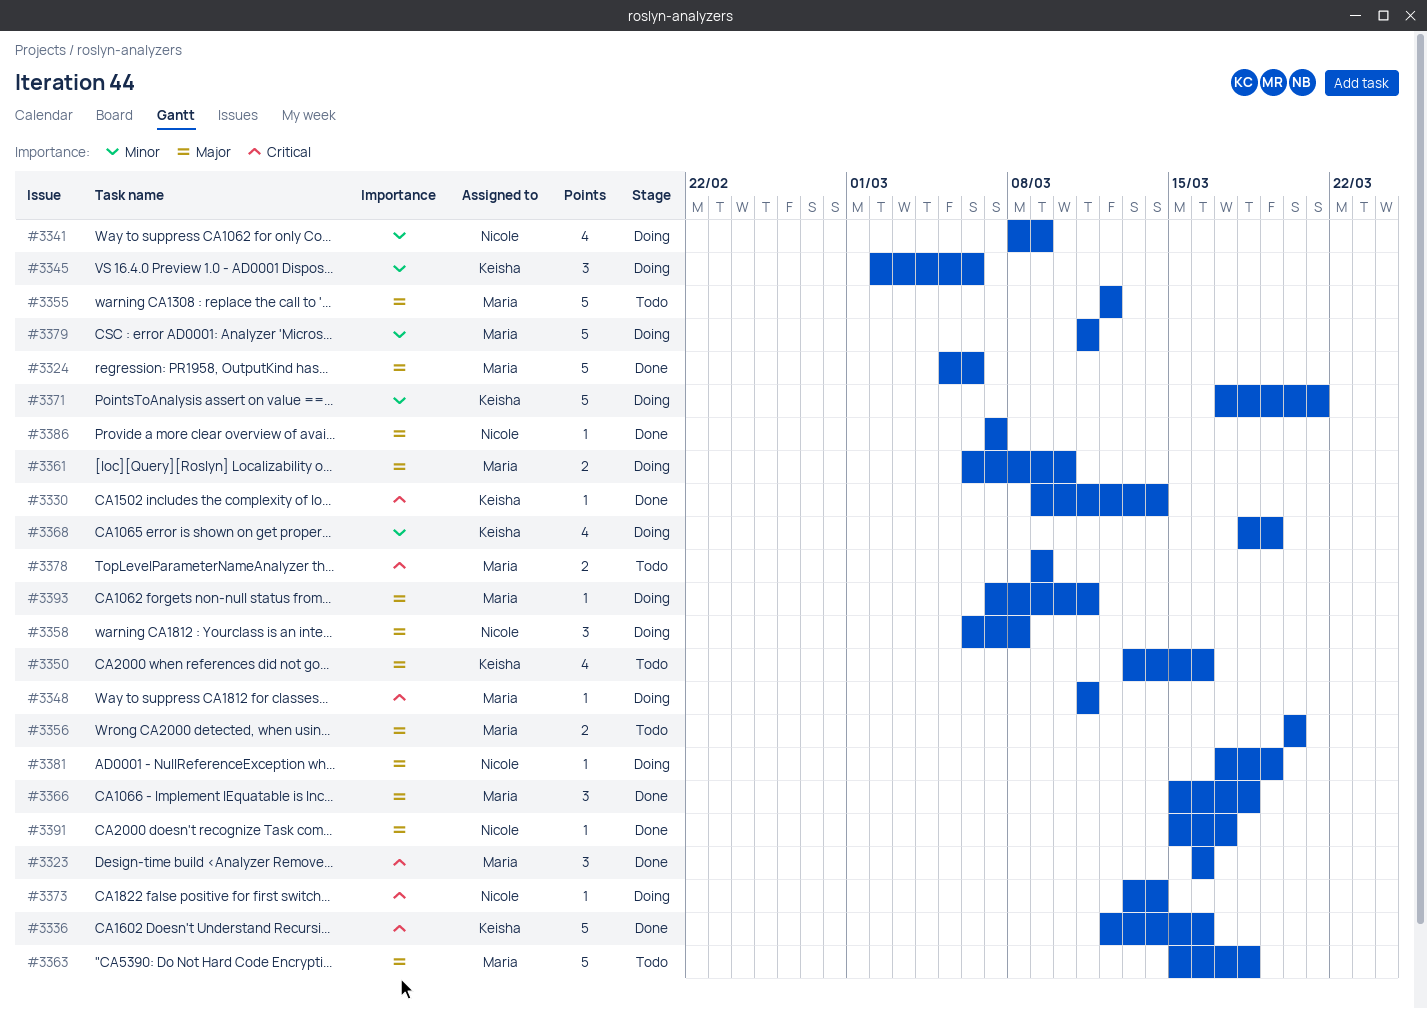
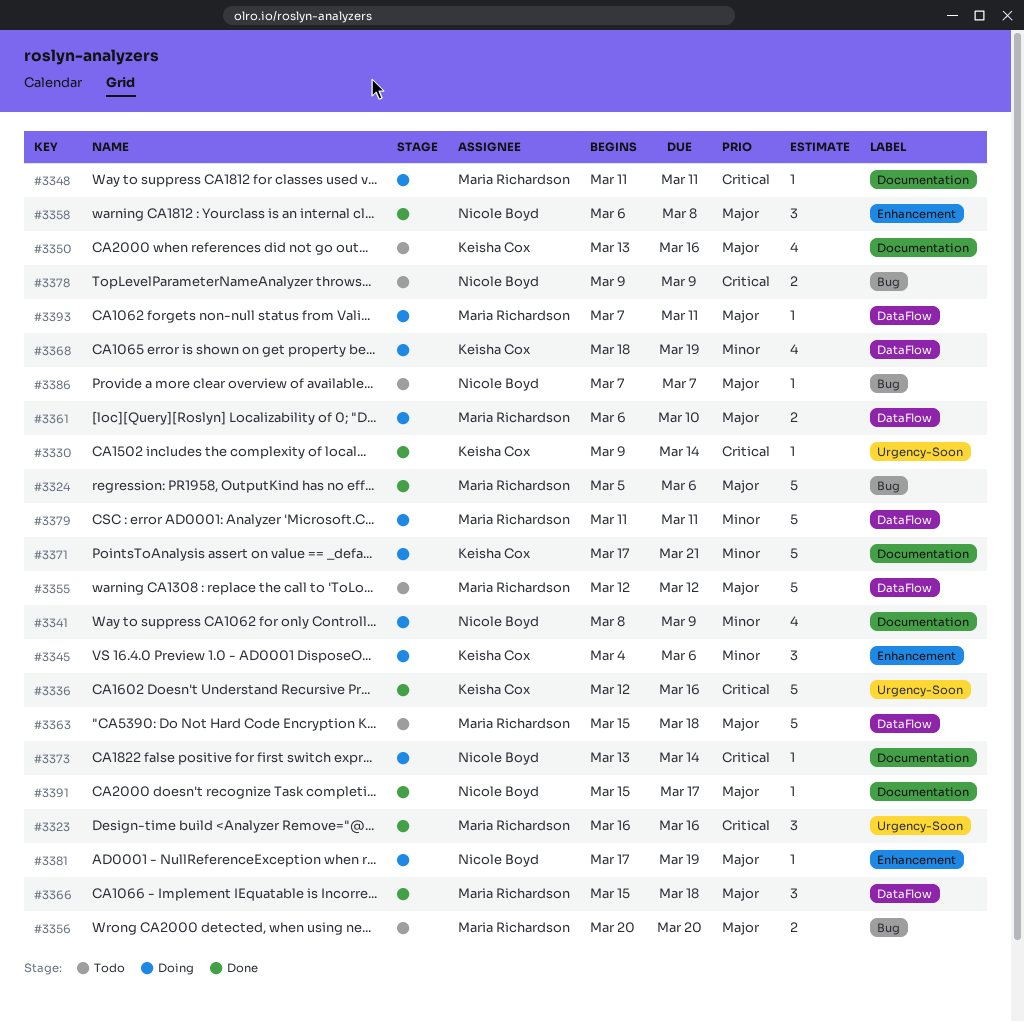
#3345, start: Mar 2 -> Mar 4
#3358, status: Doing -> Done
#3378, owner: Maria Richardson -> Nicole Boyd
#3386, status: Done -> Todo

